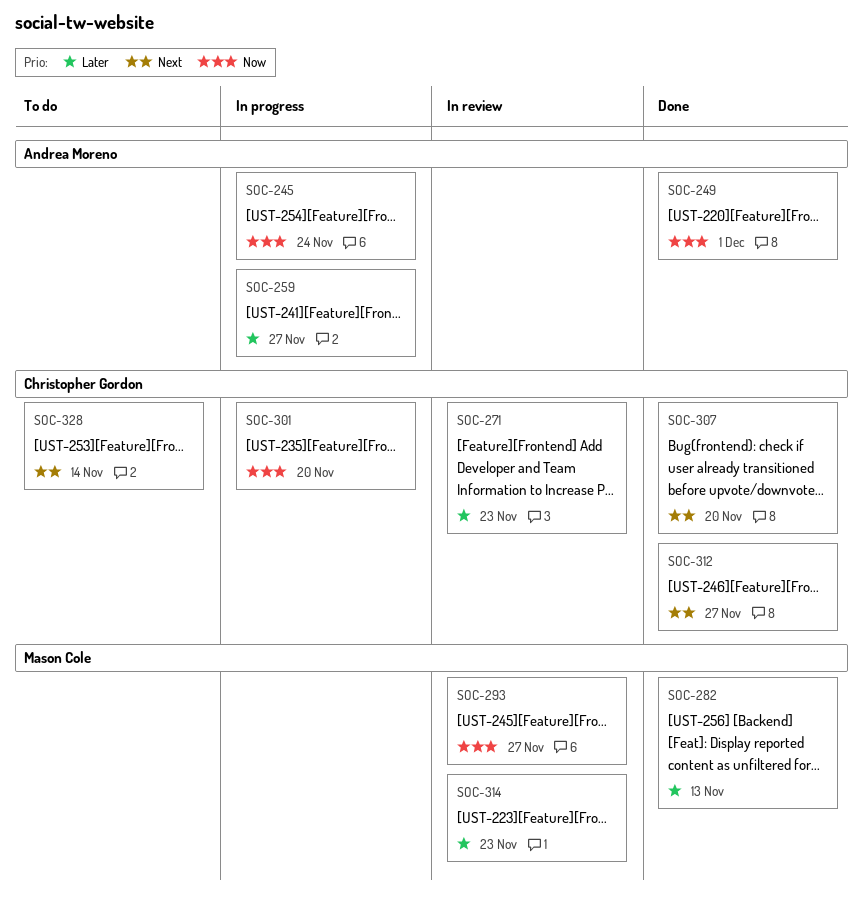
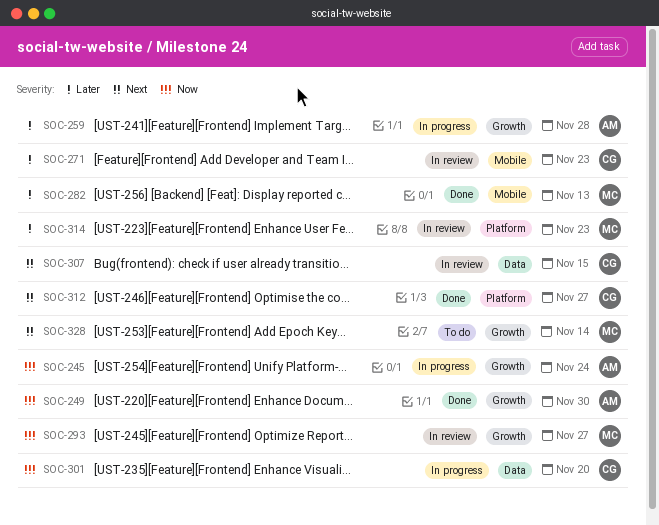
SOC-249, due: Dec 1 -> Nov 30
SOC-259, due: Nov 27 -> Nov 28
SOC-307, status: Done -> In review
SOC-307, due: Nov 20 -> Nov 15
SOC-328, owner: Christopher Gordon -> Mason Cole

